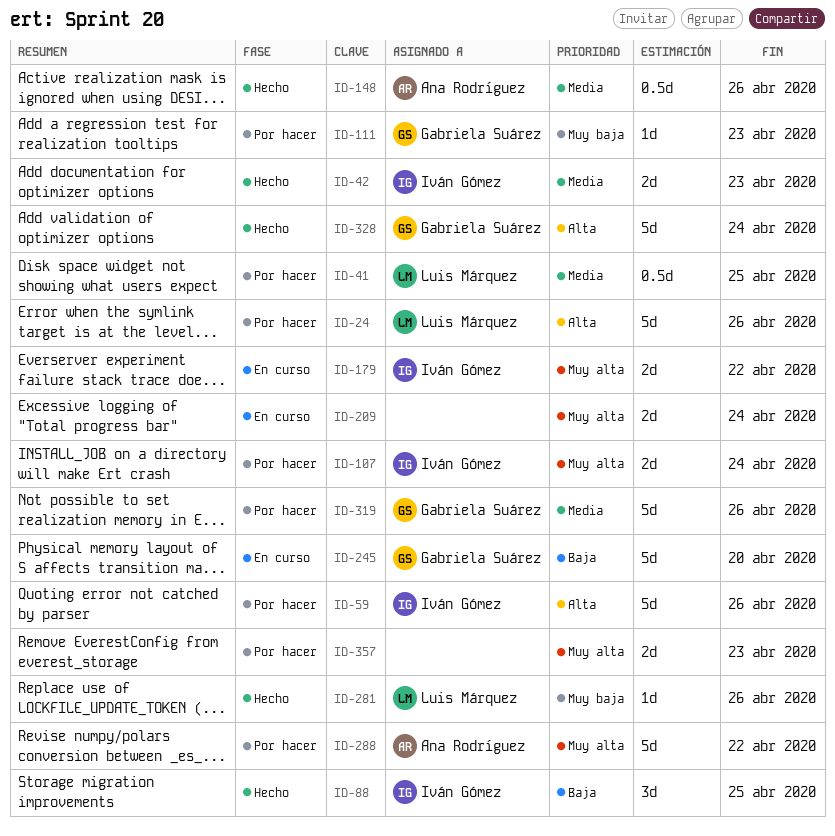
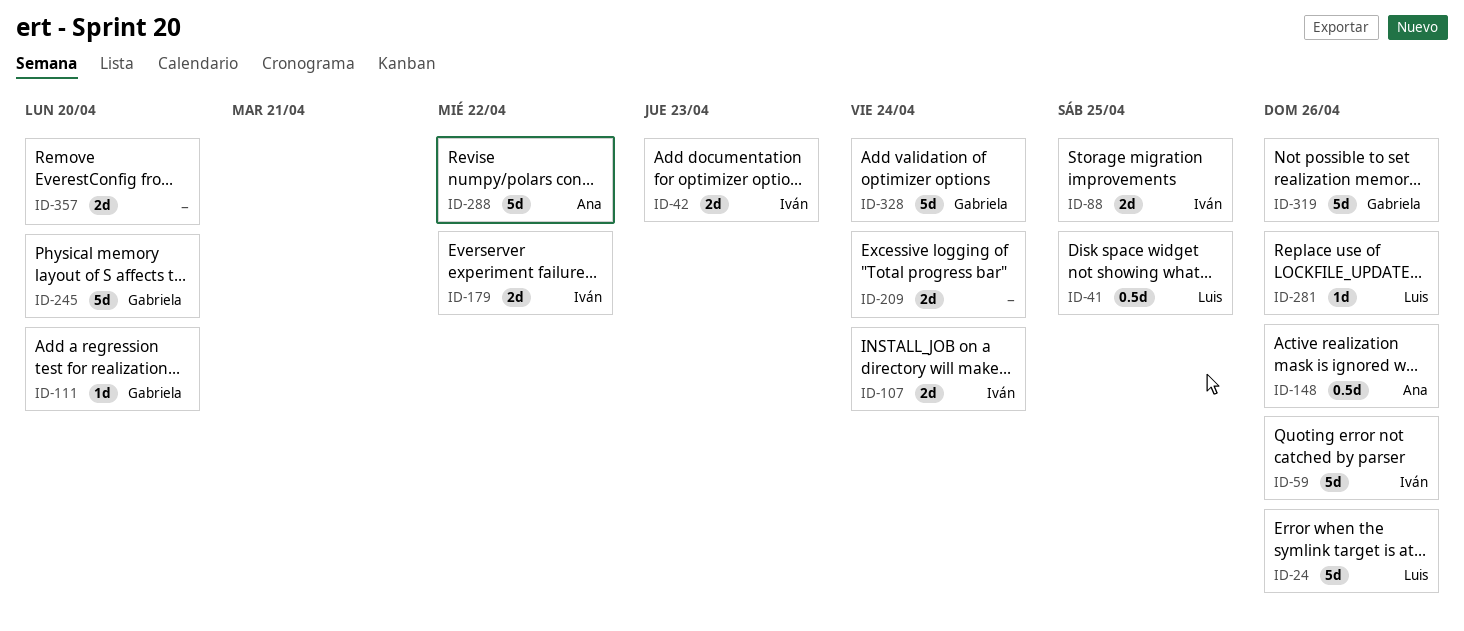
ID-88, estimate: 3d -> 2d
ID-111, due: Apr 23 -> Apr 20
ID-357, due: Apr 23 -> Apr 20

